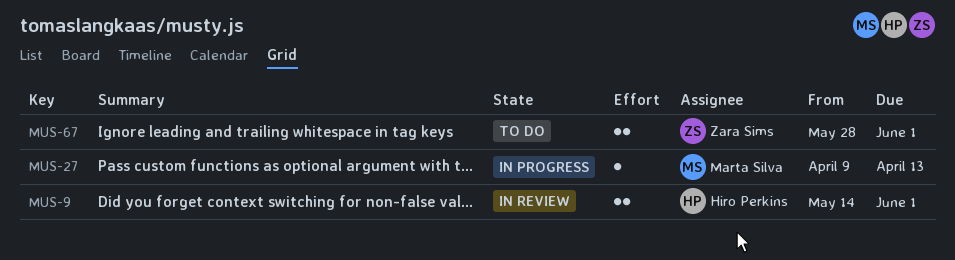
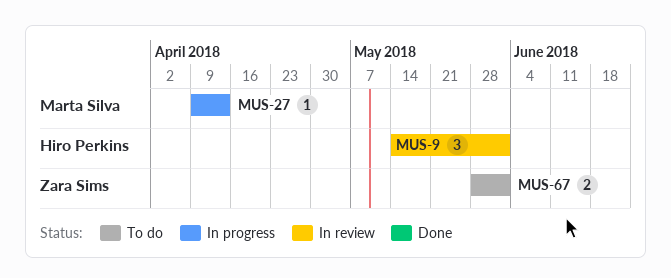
MUS-9, estimate: 2 -> 3

